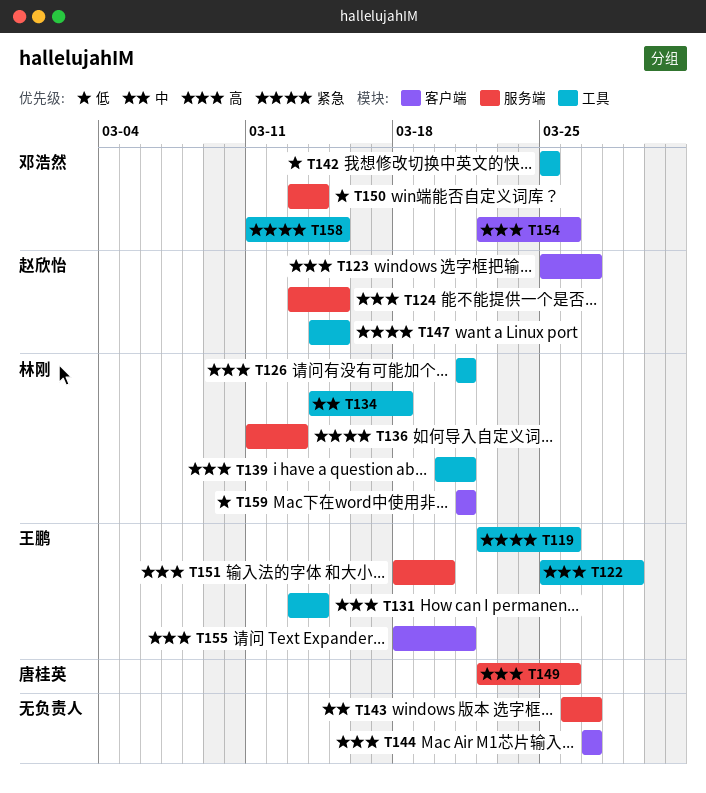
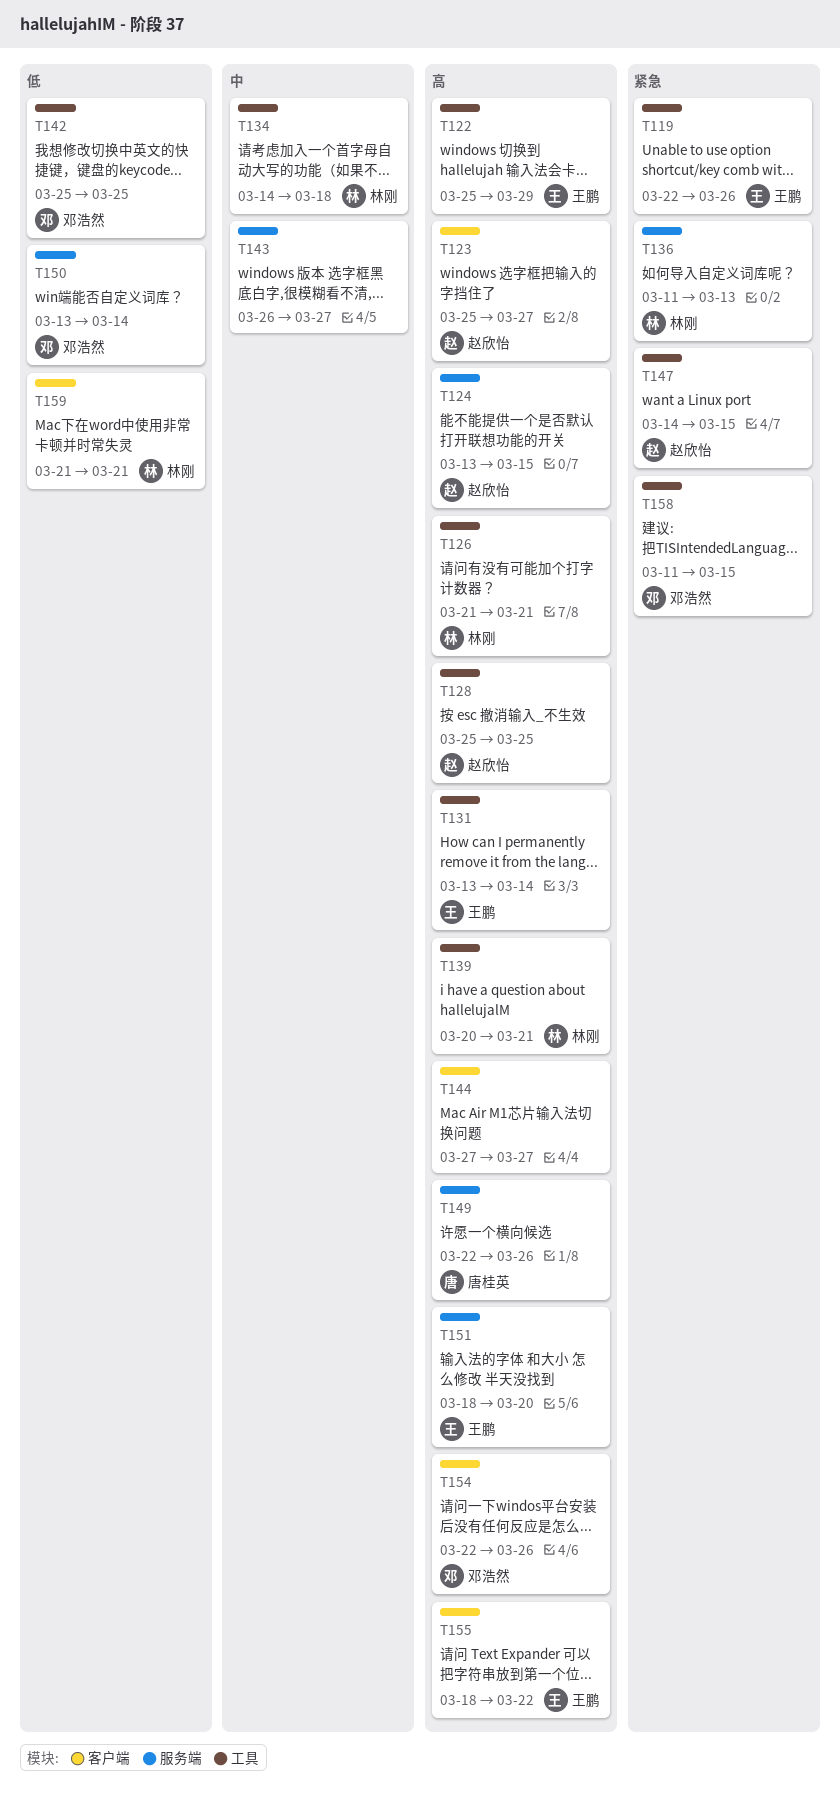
T128: none -> present
T155, due: Mar 21 -> Mar 22

